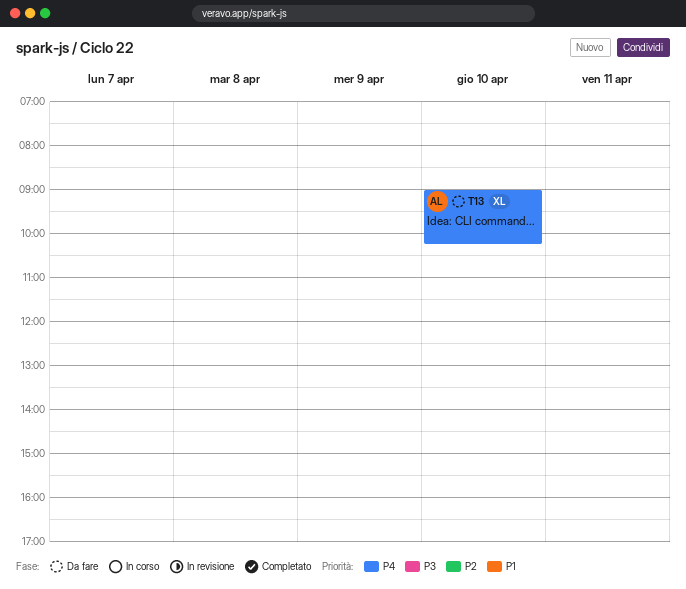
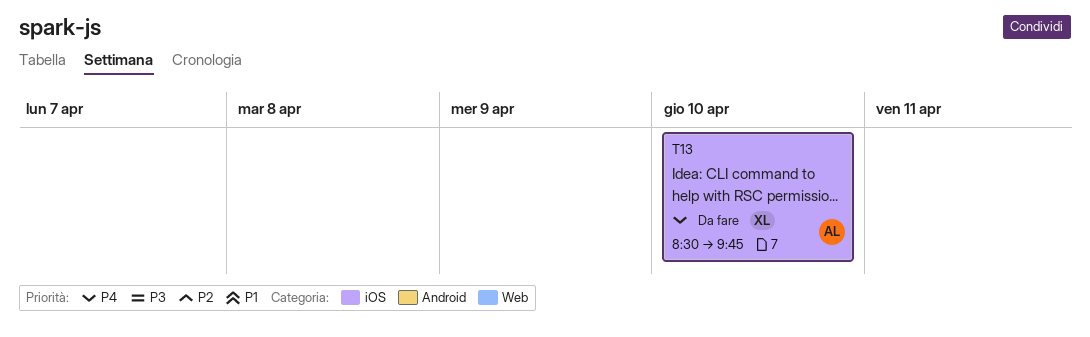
T13, begins: 09:00 -> 08:30
T13, ends: 10:15 -> 09:45

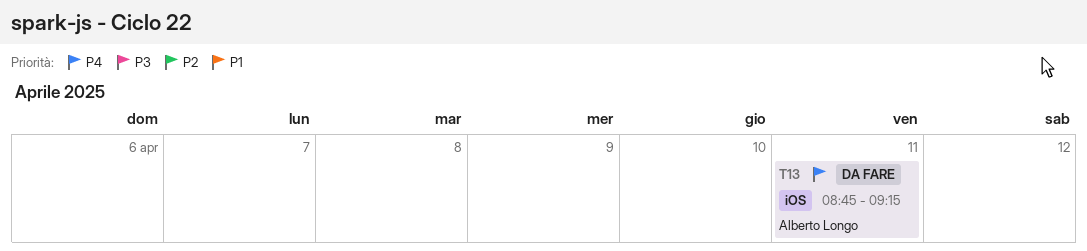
T13, day: Apr 10 -> Apr 11
T13, begins: 08:30 -> 08:45
T13, ends: 09:45 -> 09:15

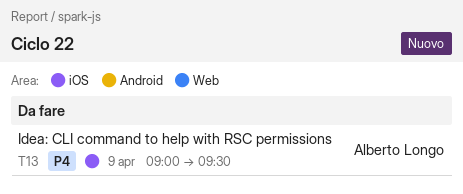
T13, day: Apr 11 -> Apr 9
T13, begins: 08:45 -> 09:00
T13, ends: 09:15 -> 09:30

